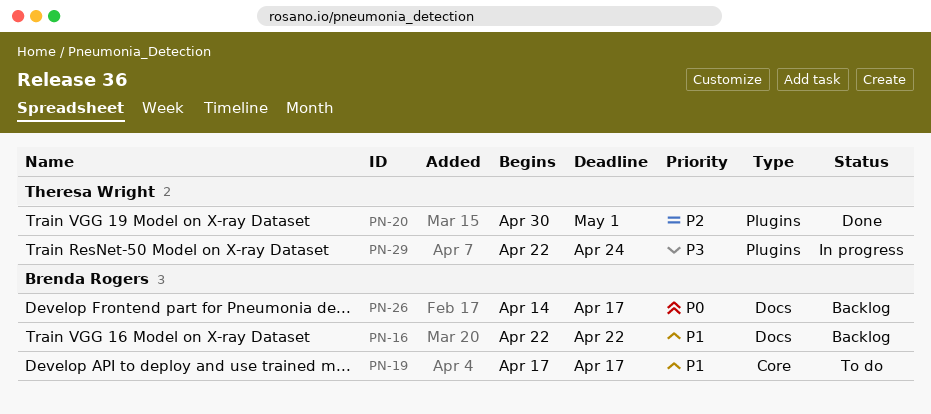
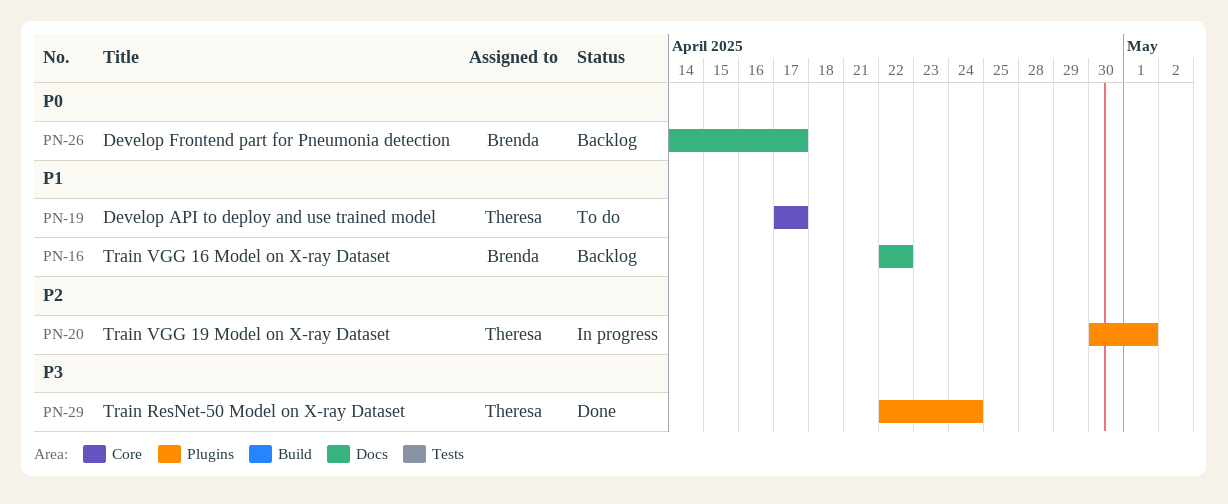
PN-19, owner: Brenda Rogers -> Theresa Wright
PN-20, status: Done -> In progress
PN-29, status: In progress -> Done

